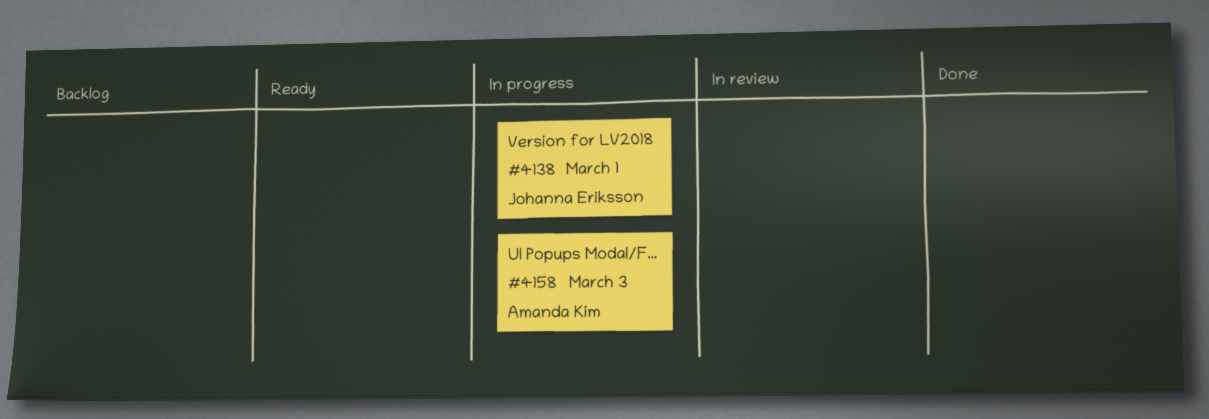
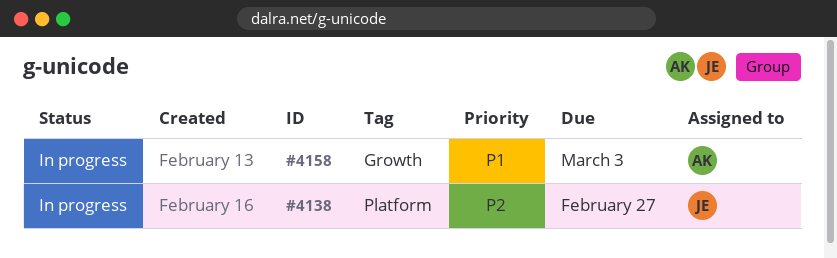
#4138, due: Mar 1 -> Feb 27

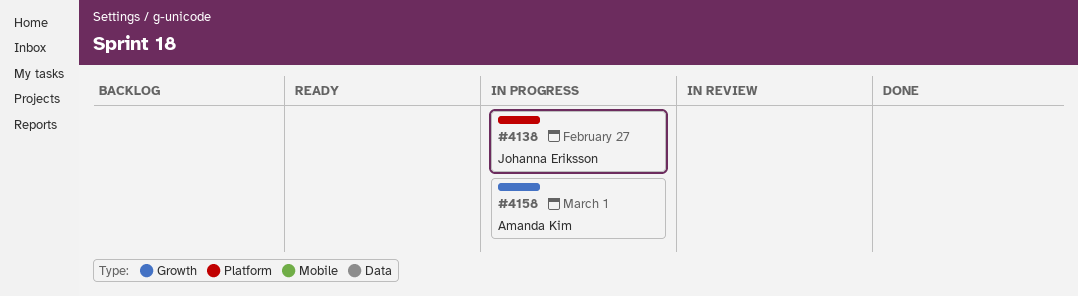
#4158, due: Mar 3 -> Mar 1

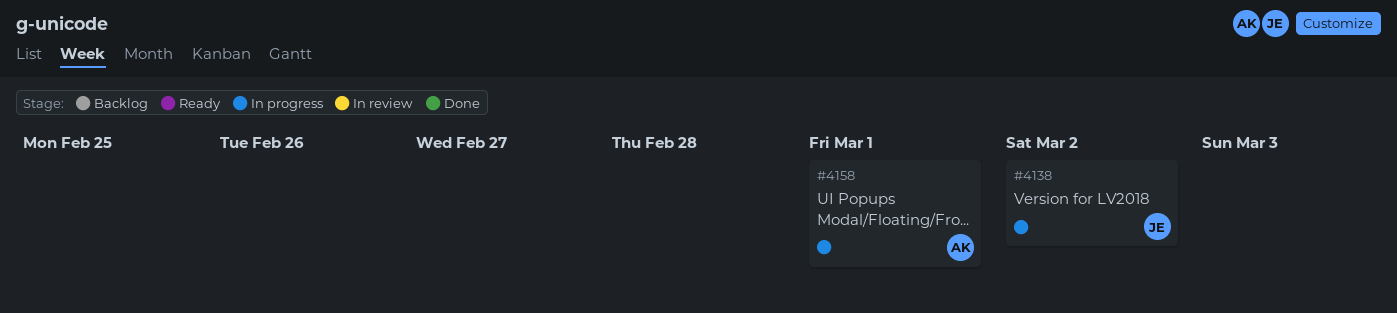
#4138, due: Feb 27 -> Mar 2

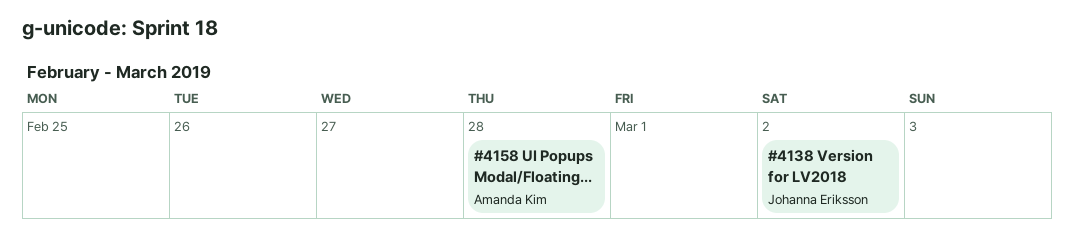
#4158, due: Mar 1 -> Feb 28

